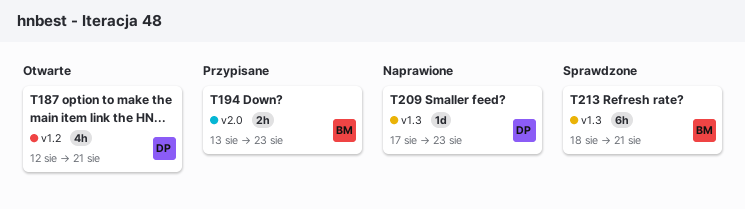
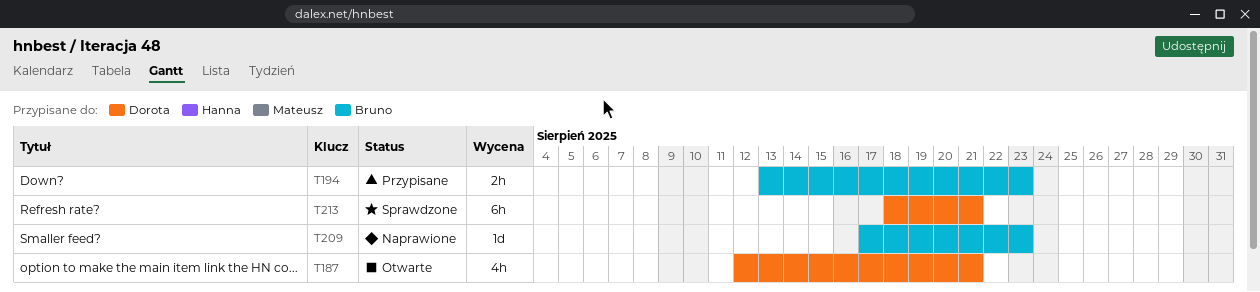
T209, owner: Dorota -> Bruno
T213, owner: Bruno -> Dorota

